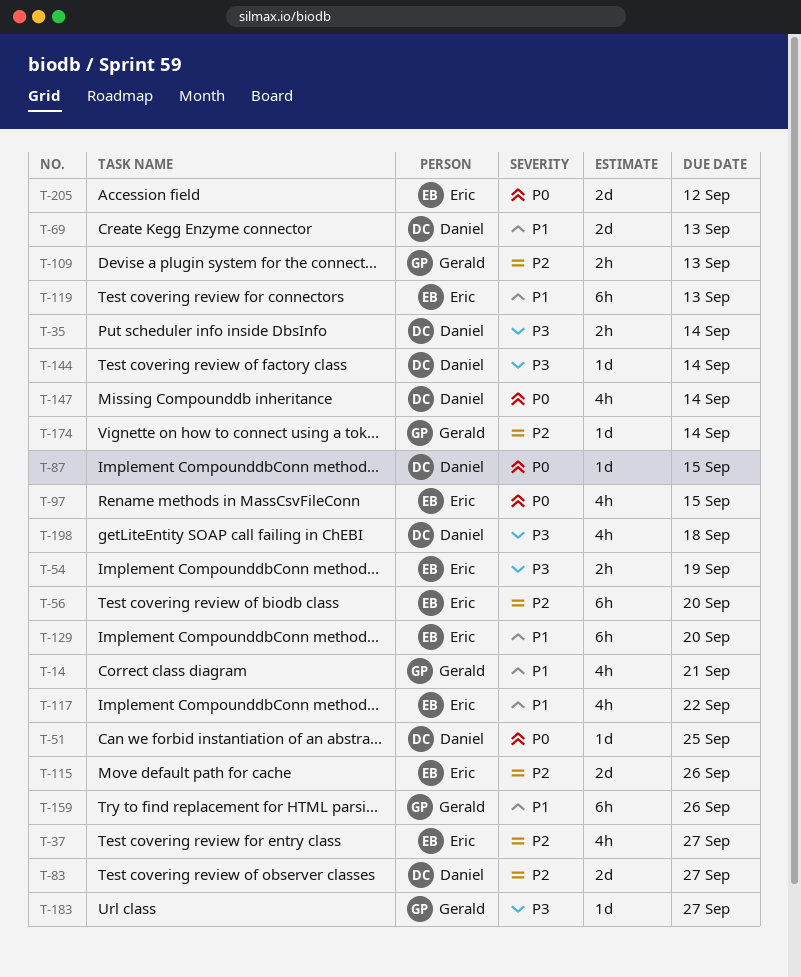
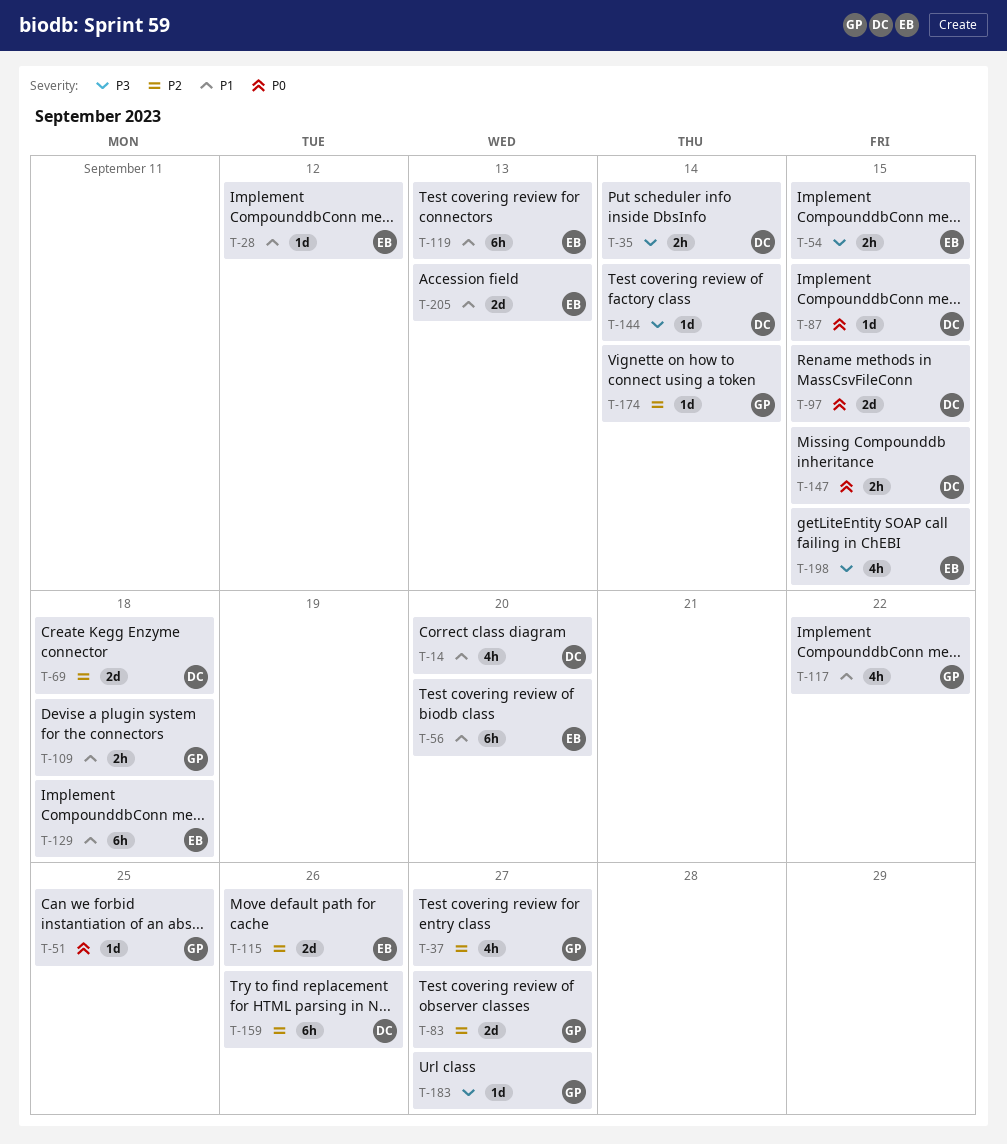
T-14, owner: Gerald -> Daniel
T-14, due: Sep 21 -> Sep 20
T-28: none -> present
T-37, owner: Eric -> Gerald
T-51, owner: Daniel -> Gerald
T-54, due: Sep 19 -> Sep 15
T-56, priority: P2 -> P1
T-69, priority: P1 -> P2
T-69, due: Sep 13 -> Sep 18
T-83, owner: Daniel -> Gerald
T-97, owner: Eric -> Daniel
T-97, estimate: 4h -> 2d
T-109, priority: P2 -> P1
T-109, due: Sep 13 -> Sep 18
T-117, owner: Eric -> Gerald
T-129, due: Sep 20 -> Sep 18
T-147, estimate: 4h -> 2h
T-147, due: Sep 14 -> Sep 15
T-159, owner: Gerald -> Daniel
T-159, priority: P1 -> P2
T-198, owner: Daniel -> Eric
T-198, due: Sep 18 -> Sep 15
T-205, priority: P0 -> P1
T-205, due: Sep 12 -> Sep 13

